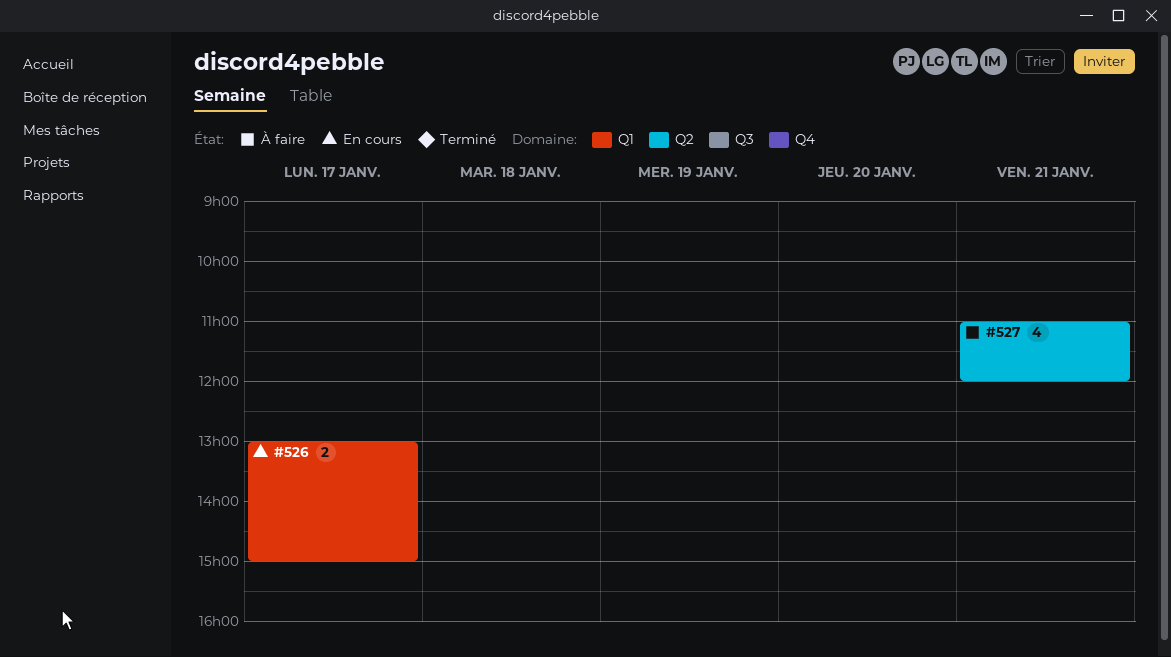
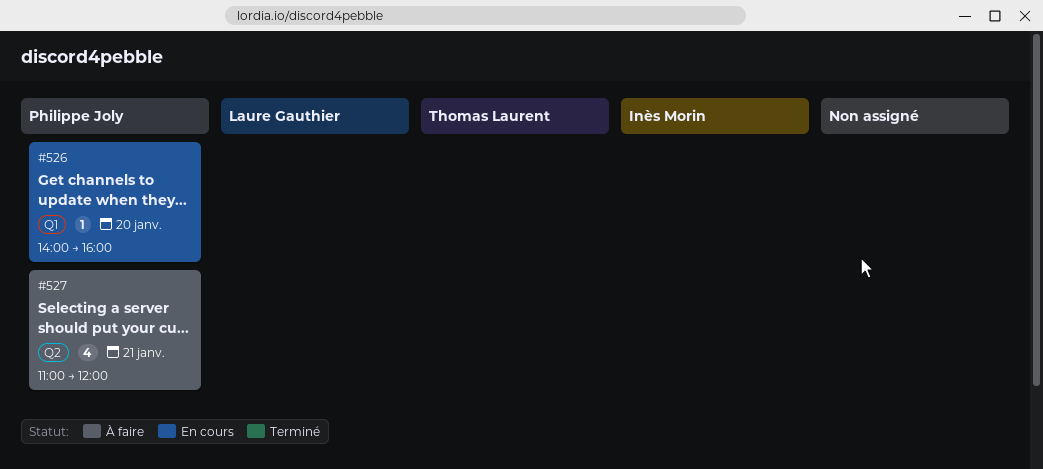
#526, estimate: 2 -> 1
#526, day: Jan 17 -> Jan 20
#526, begins: 13:00 -> 14:00
#526, ends: 15:00 -> 16:00

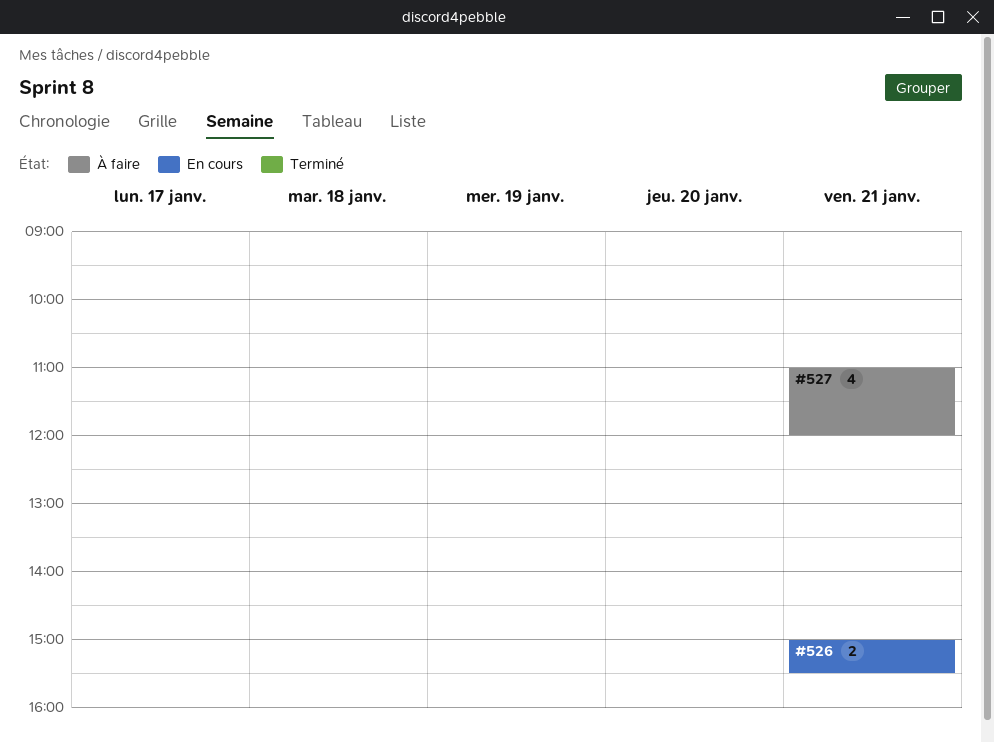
#526, estimate: 1 -> 2
#526, day: Jan 20 -> Jan 21
#526, begins: 14:00 -> 15:00
#526, ends: 16:00 -> 15:30

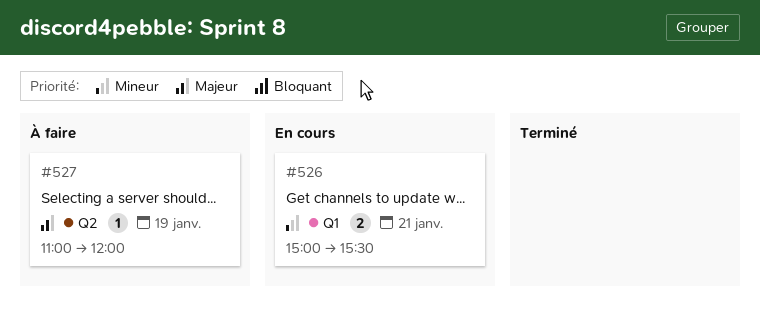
#527, estimate: 4 -> 1
#527, day: Jan 21 -> Jan 19

